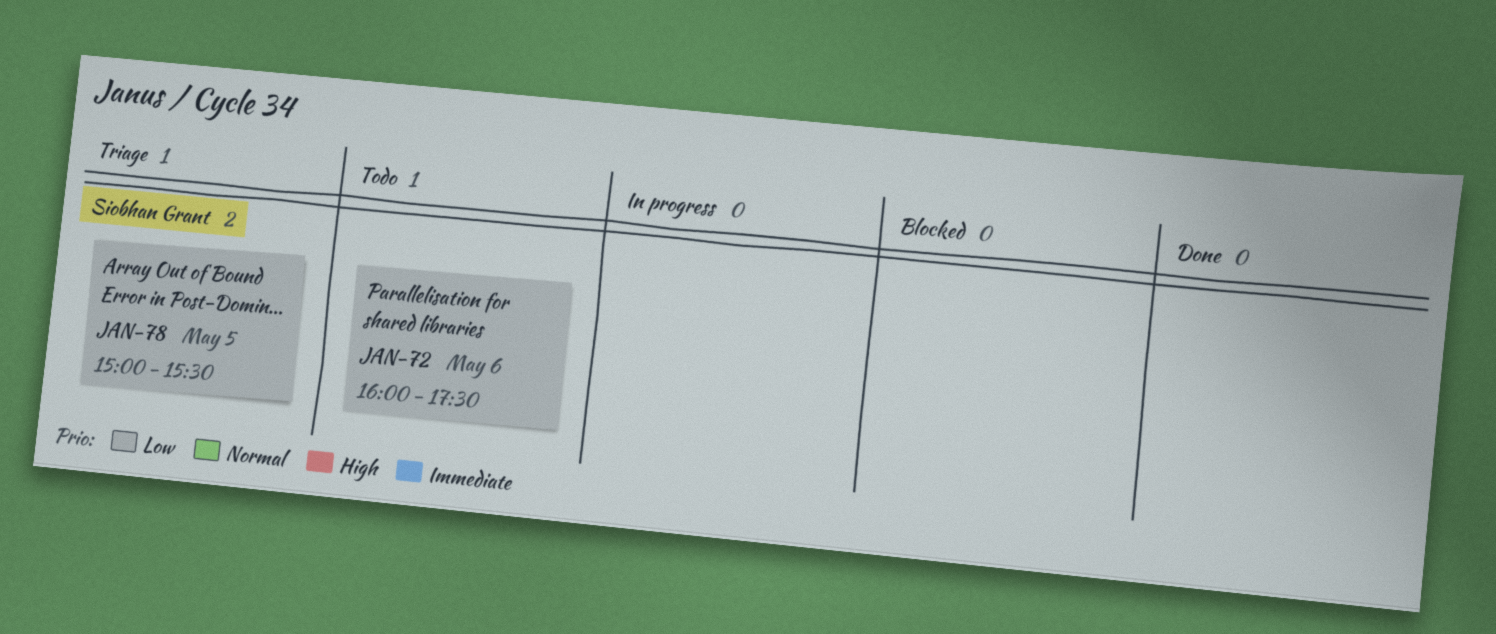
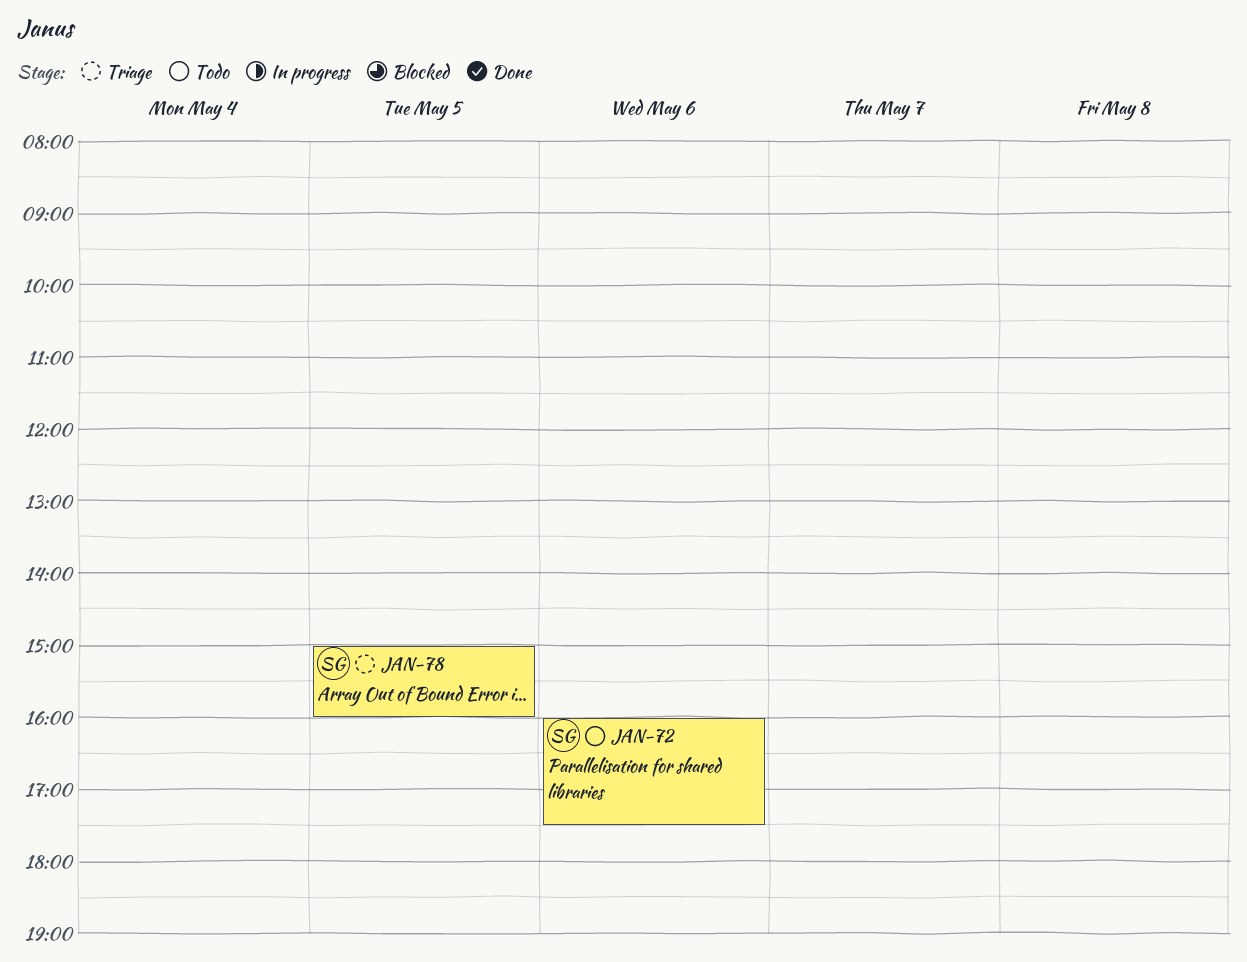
JAN-78, ends: 15:30 -> 16:00

